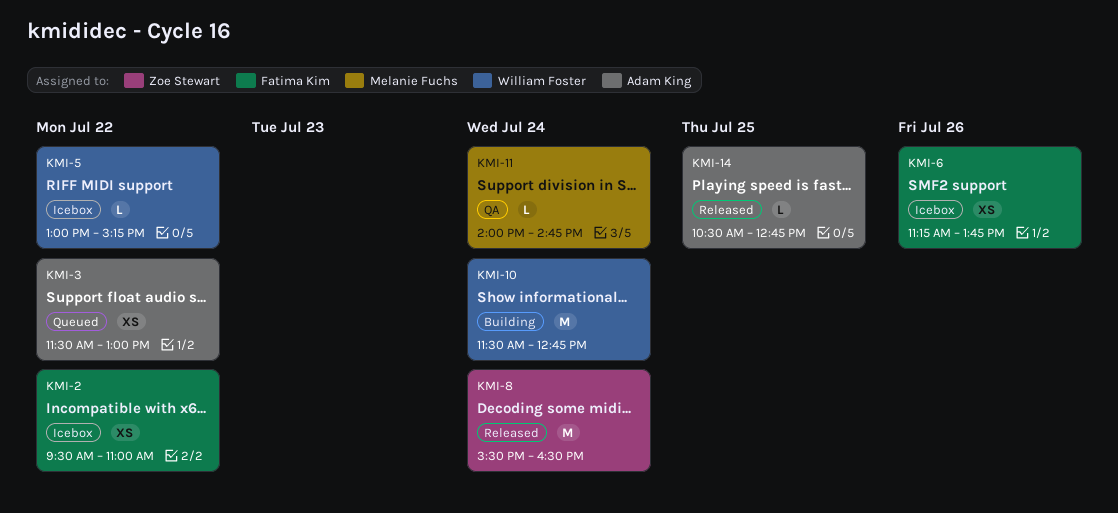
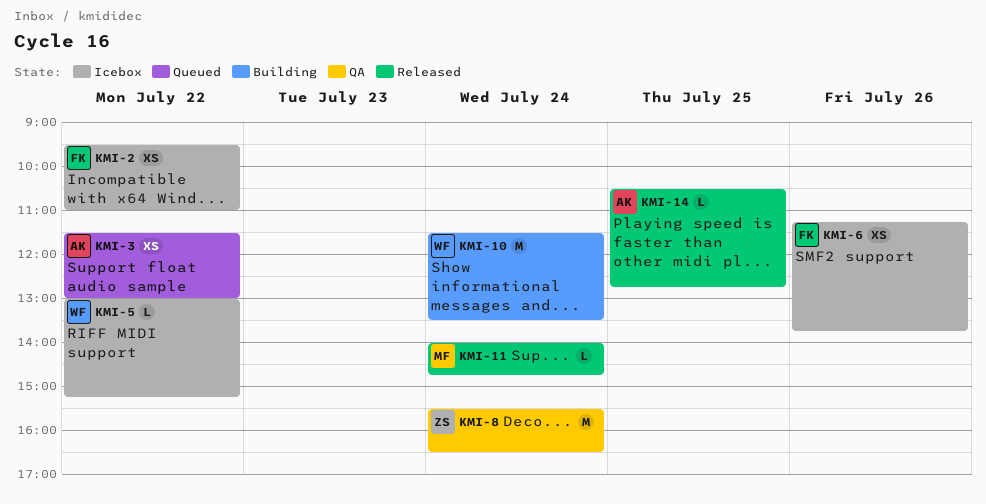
KMI-8, status: Released -> QA
KMI-10, ends: 12:45 -> 13:30
KMI-11, status: QA -> Released

